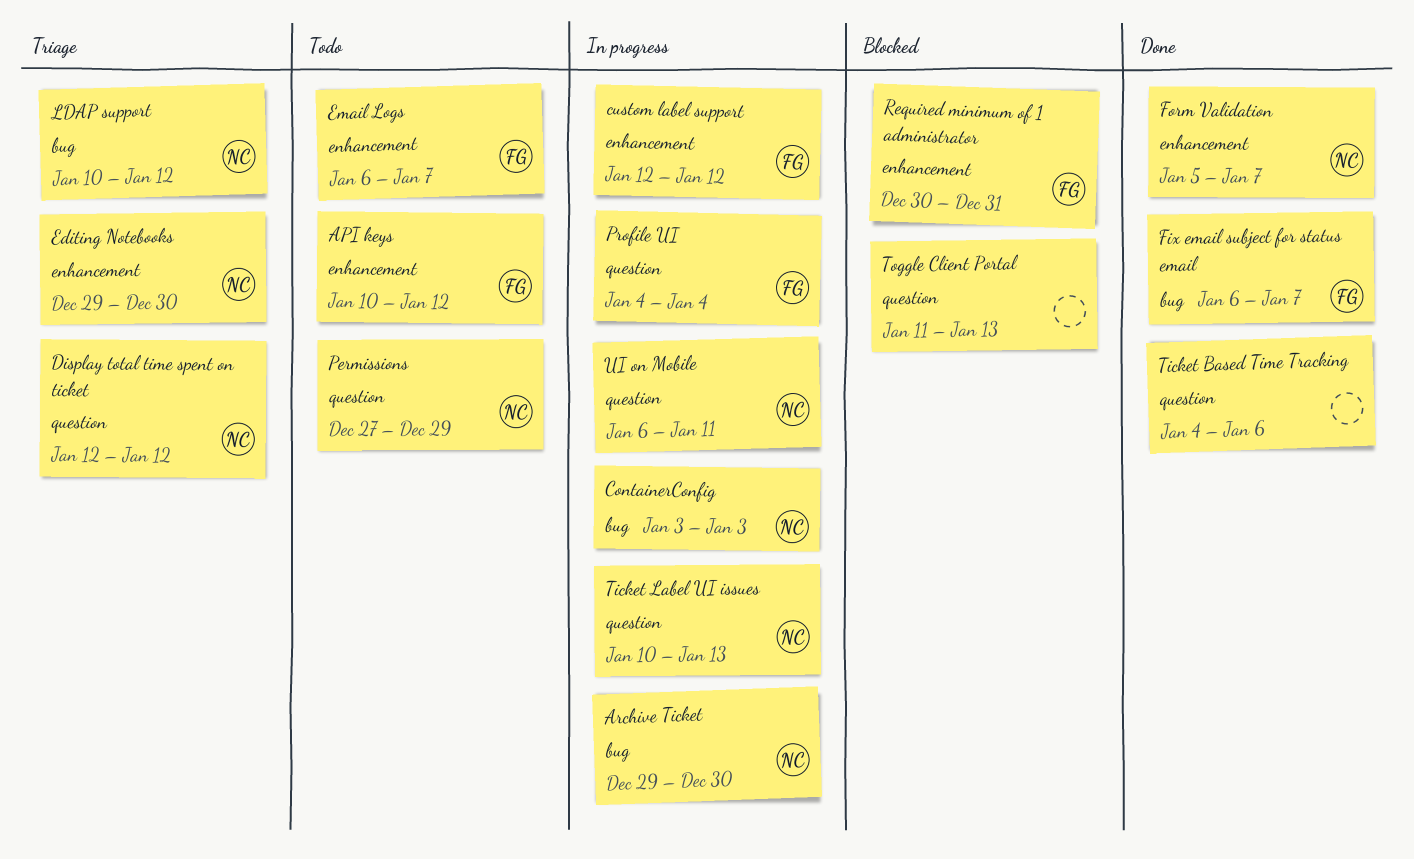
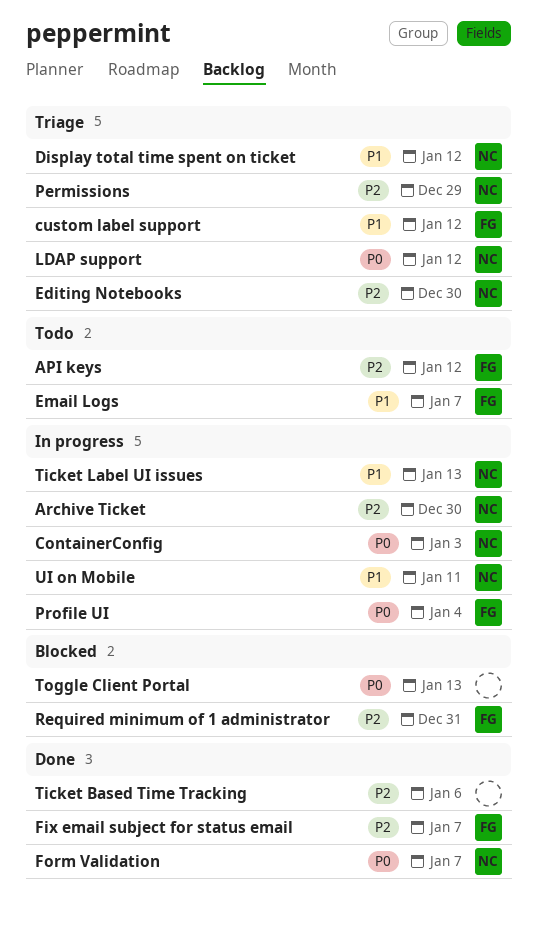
custom label support, status: In progress -> Triage
Permissions, status: Todo -> Triage

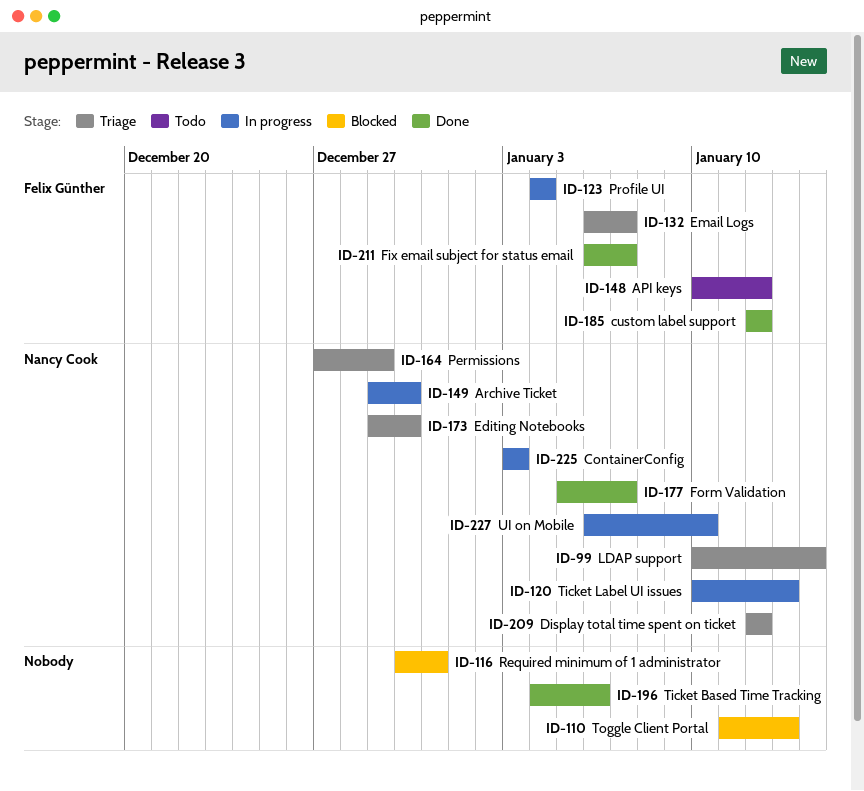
custom label support, status: Triage -> Done
Email Logs, status: Todo -> Triage
LDAP support, due: Jan 12 -> Jan 14
Required minimum of 1 administrator, owner: Felix Günther -> none
UI on Mobile, due: Jan 11 -> Jan 10

